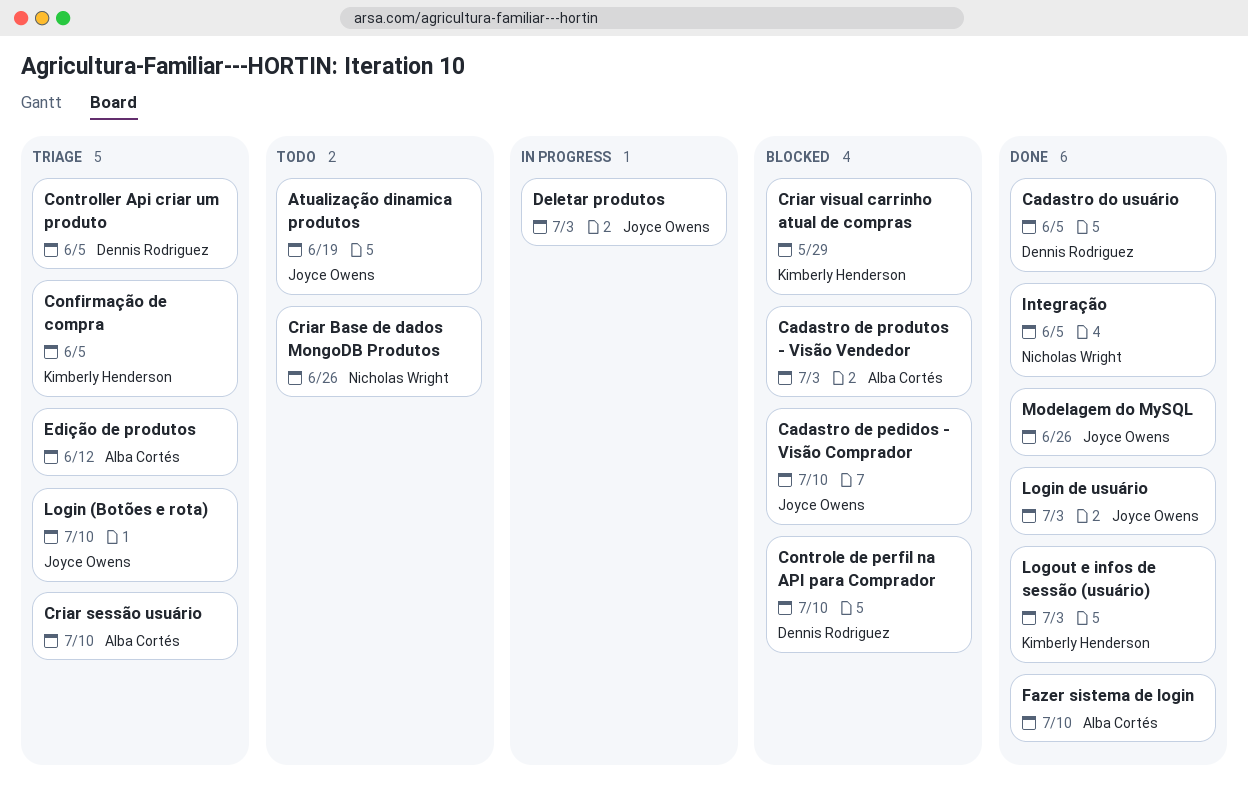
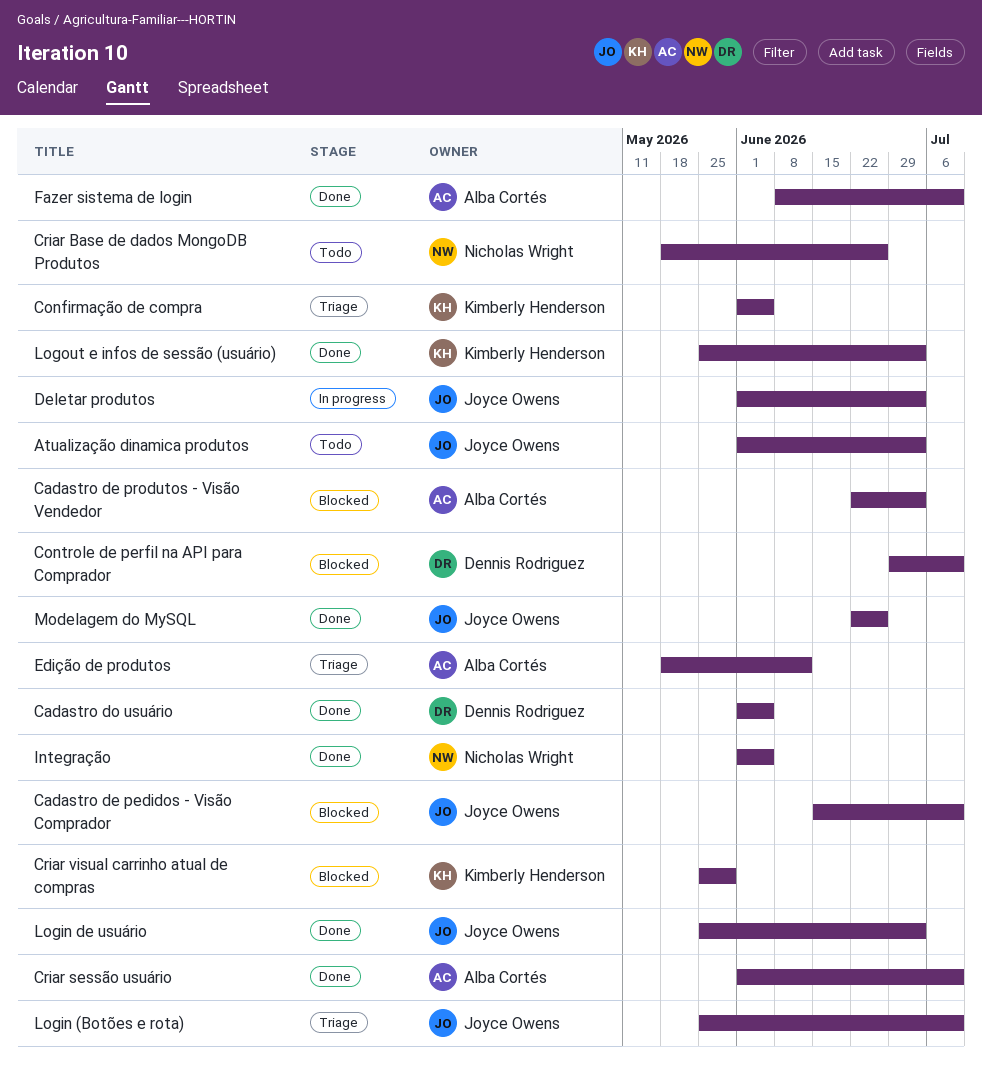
Atualização dinamica produtos, due: Jun 19 -> Jul 3
Controller Api criar um produto: present -> none
Criar sessão usuário, status: Triage -> Done

